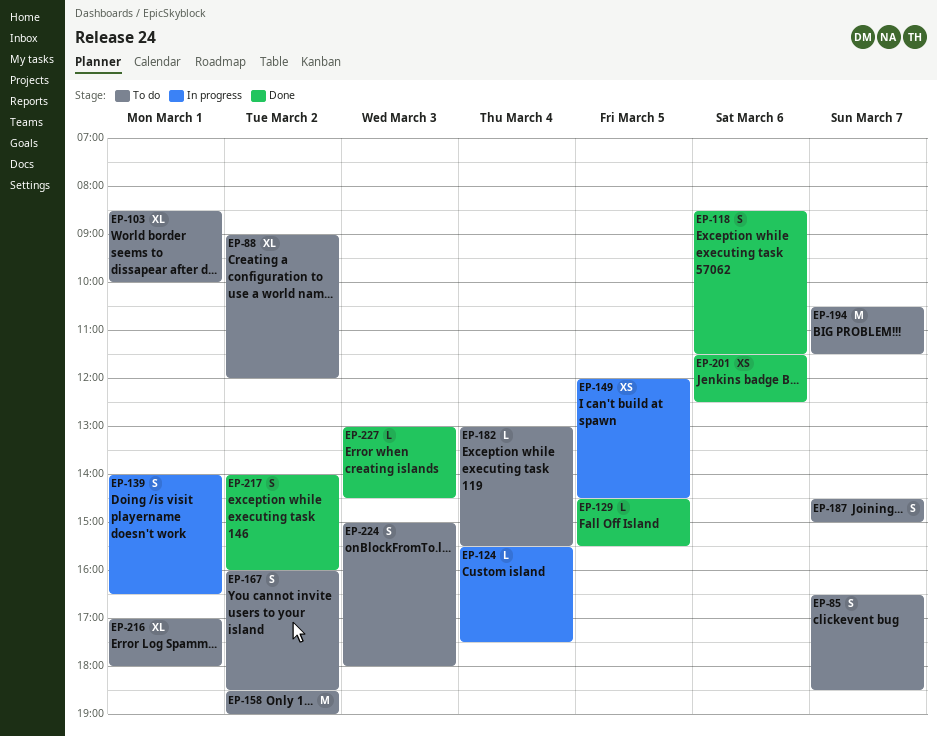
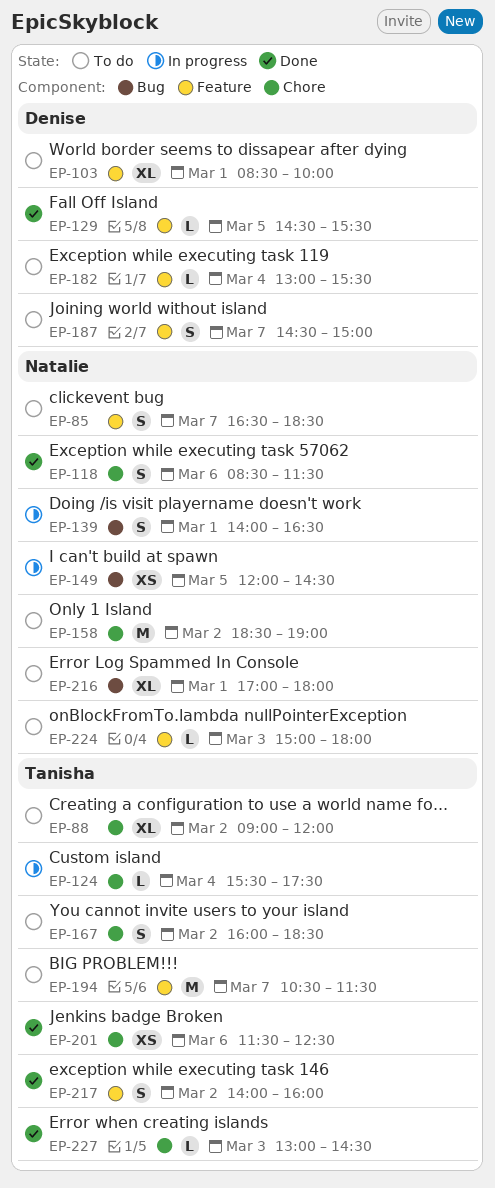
EP-224, estimate: S -> L

